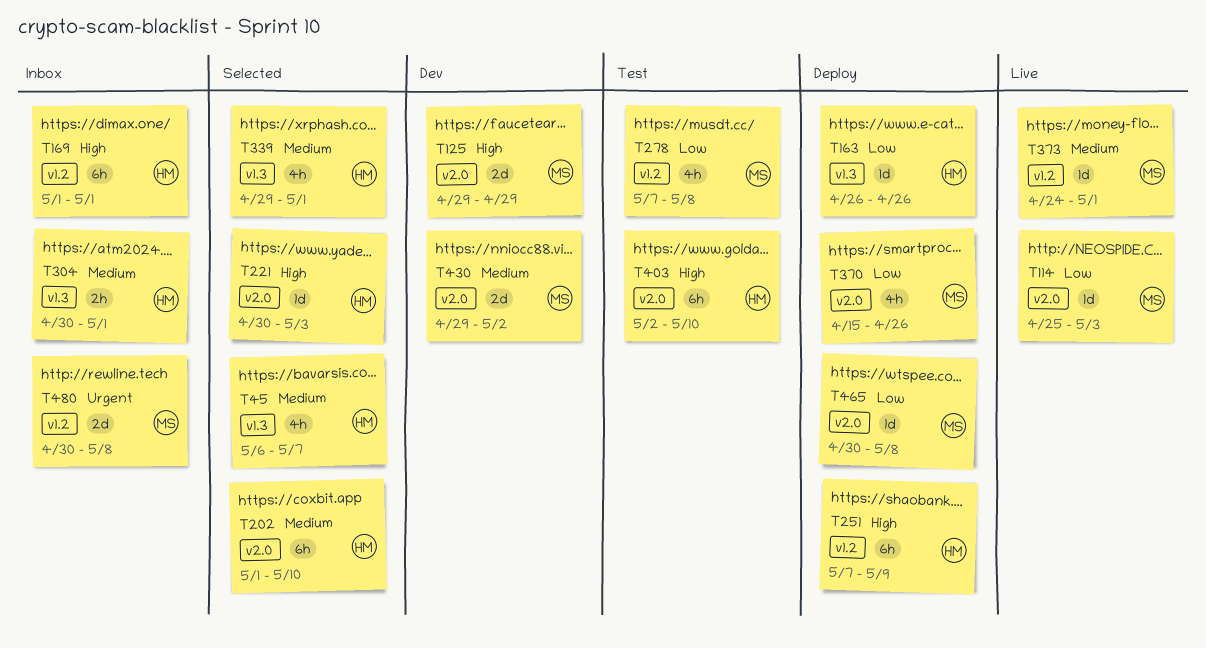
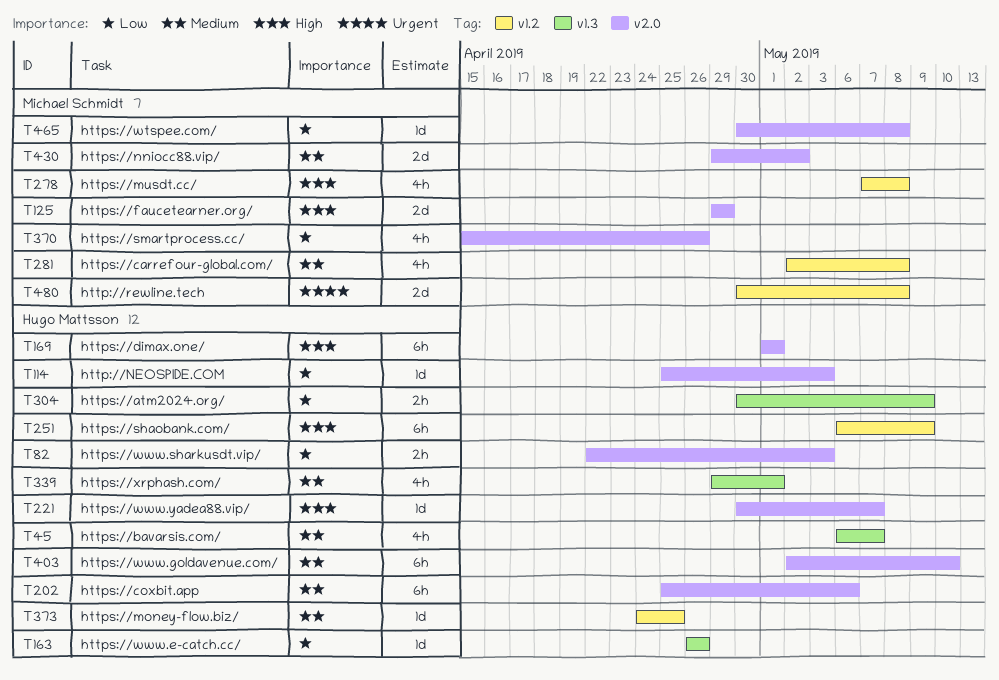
T82: none -> present
T114, owner: Michael Schmidt -> Hugo Mattsson
T169, label: v1.2 -> v2.0
T202, start: May 1 -> Apr 25
T202, due: May 10 -> May 6
T221, due: May 3 -> May 7
T251, start: May 7 -> May 6
T278, priority: Low -> High
T281: none -> present
T304, priority: Medium -> Low
T304, due: May 1 -> May 9
T373, owner: Michael Schmidt -> Hugo Mattsson
T373, due: May 1 -> Apr 25
T403, priority: High -> Medium

